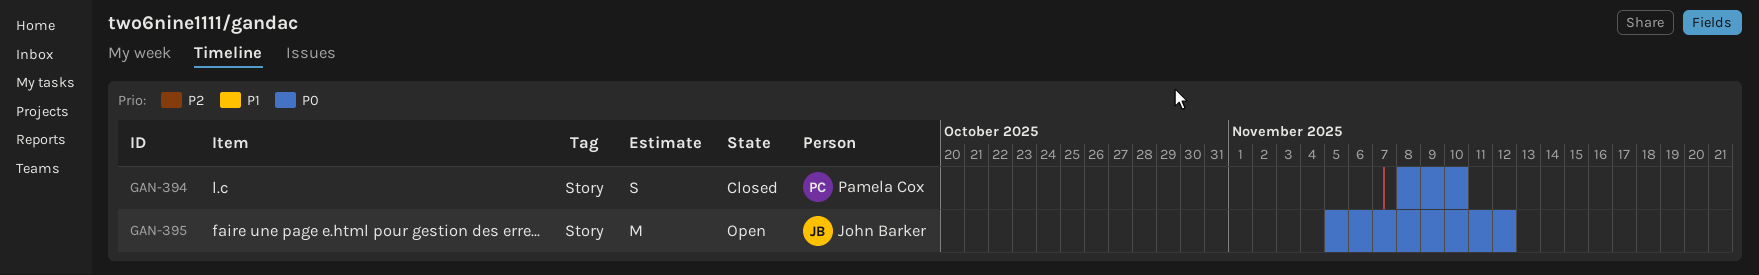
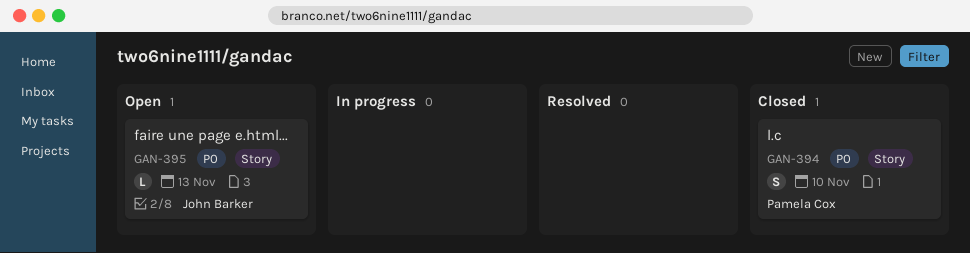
GAN-395, estimate: M -> L
GAN-395, due: Nov 12 -> Nov 13

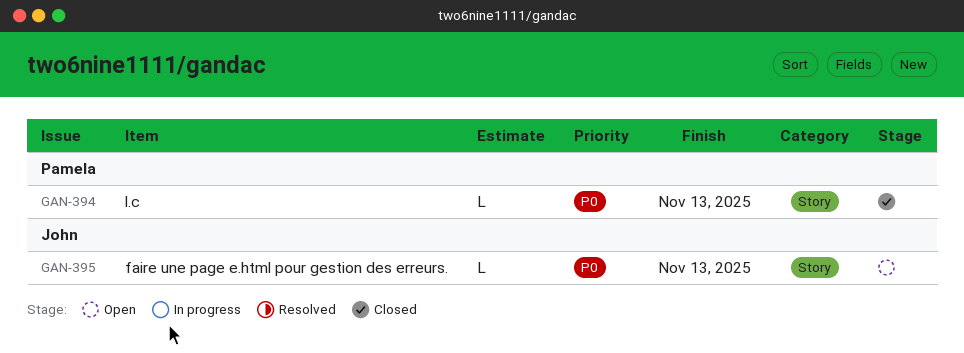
GAN-394, estimate: S -> L
GAN-394, due: Nov 10 -> Nov 13

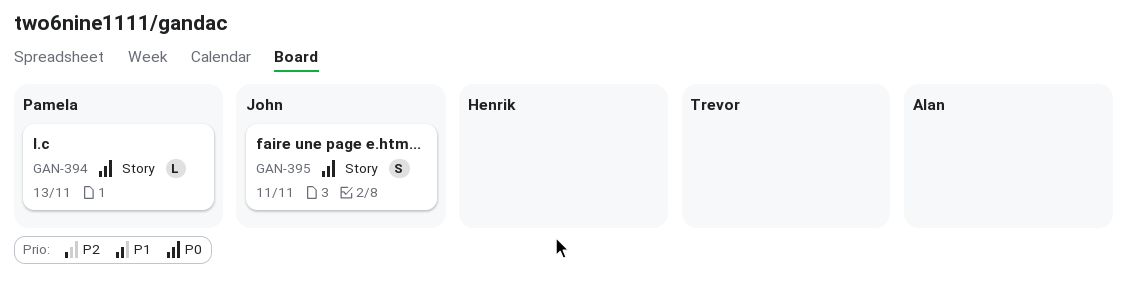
GAN-395, estimate: L -> S
GAN-395, due: Nov 13 -> Nov 11

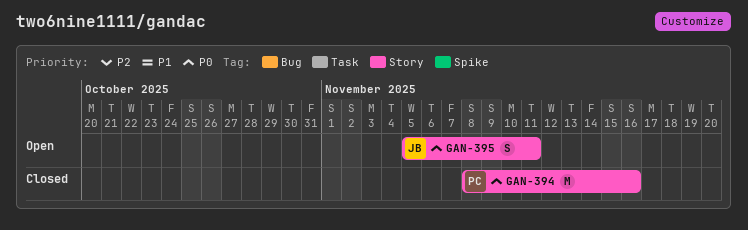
GAN-394, estimate: L -> M
GAN-394, due: Nov 13 -> Nov 16

